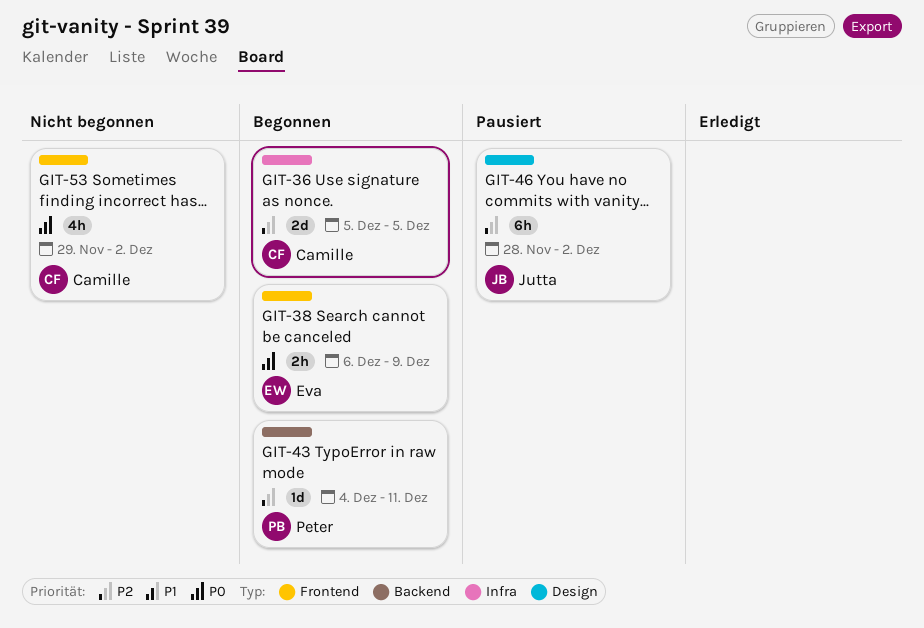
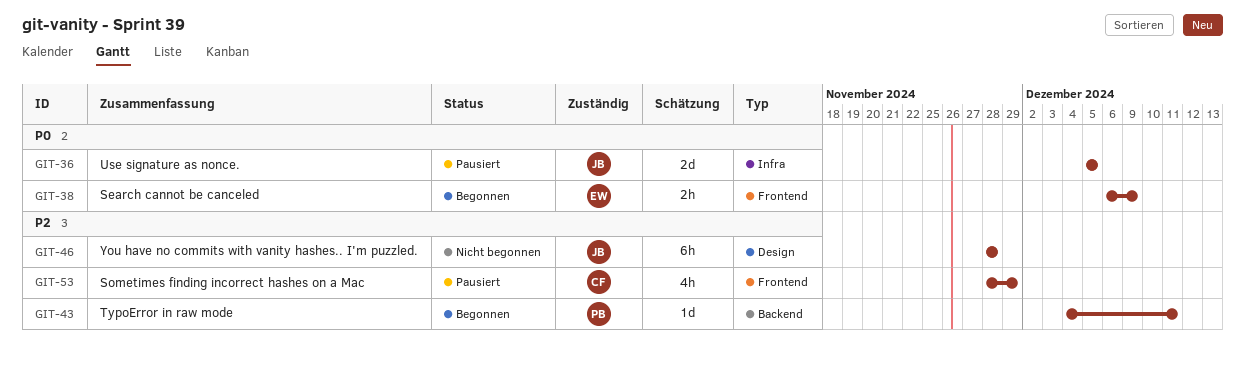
GIT-36, status: Begonnen -> Pausiert
GIT-36, owner: Camille -> Jutta
GIT-36, priority: P2 -> P0
GIT-46, status: Pausiert -> Nicht begonnen
GIT-46, due: Dec 2 -> Nov 28
GIT-53, status: Nicht begonnen -> Pausiert
GIT-53, priority: P0 -> P2
GIT-53, start: Nov 29 -> Nov 28
GIT-53, due: Dec 2 -> Nov 29

